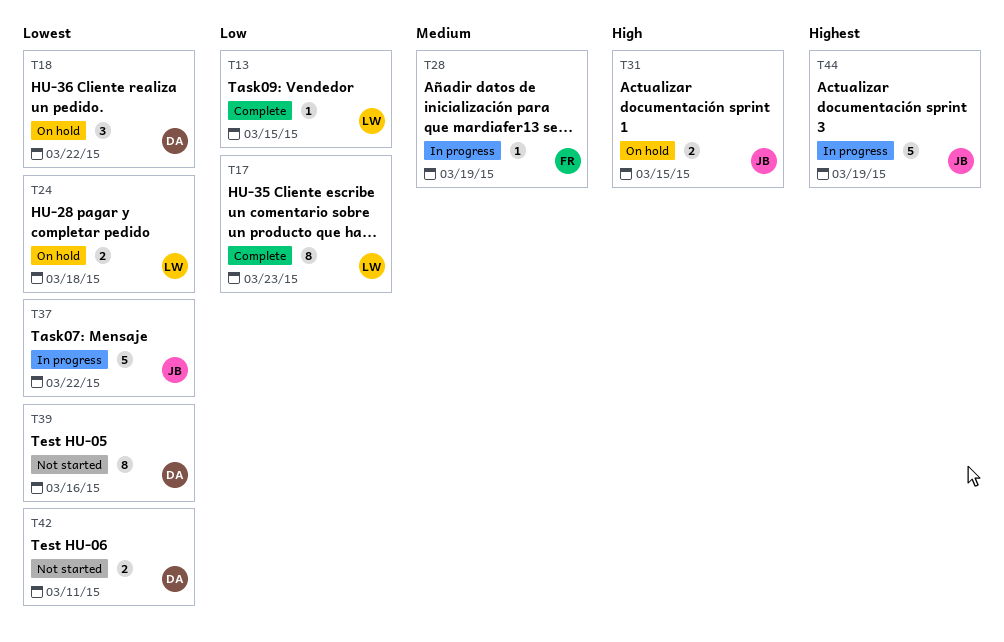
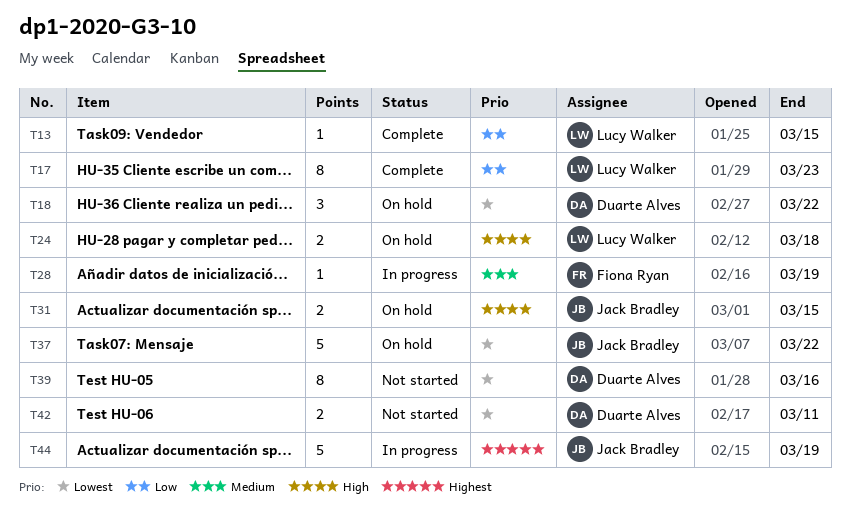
T24, priority: Lowest -> High
T37, status: In progress -> On hold

